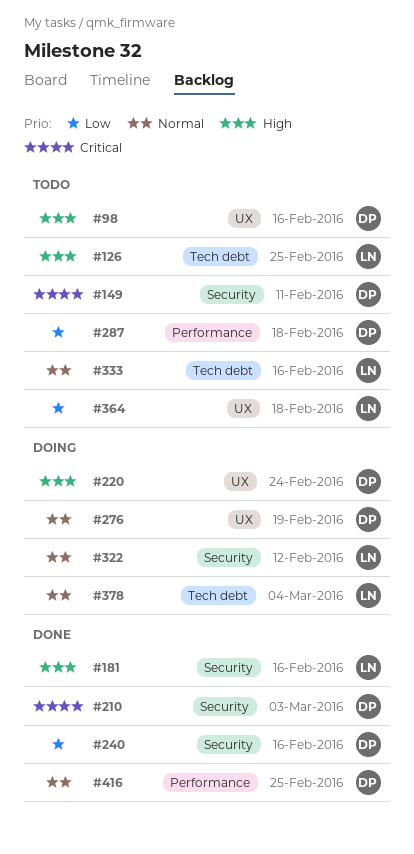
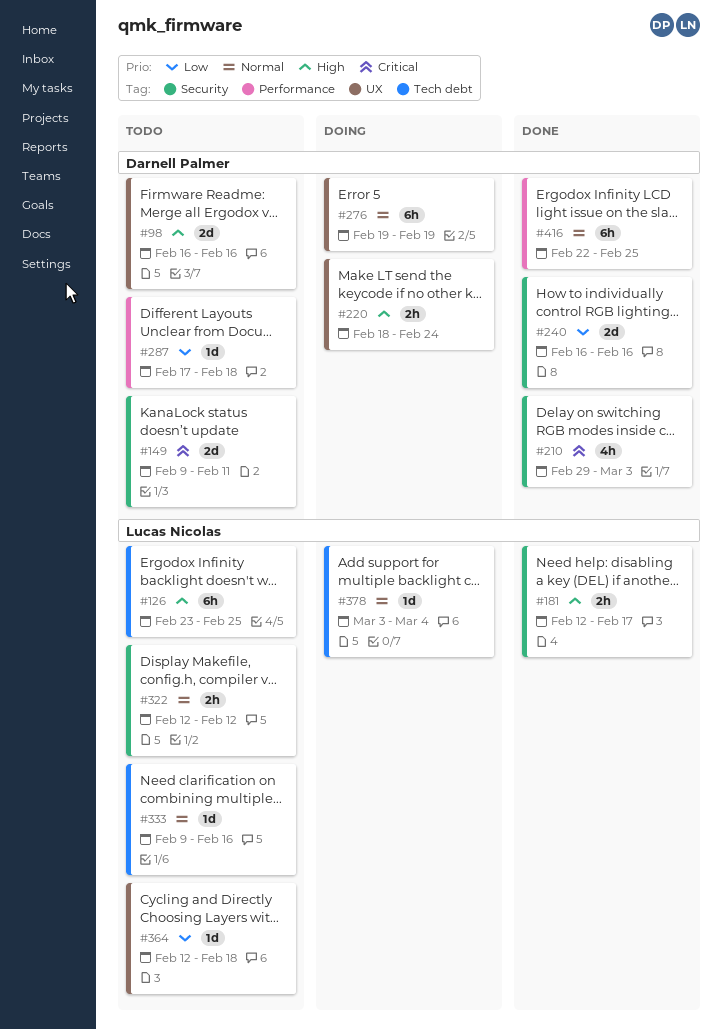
#181, due: Feb 16 -> Feb 17
#322, status: Doing -> Todo

